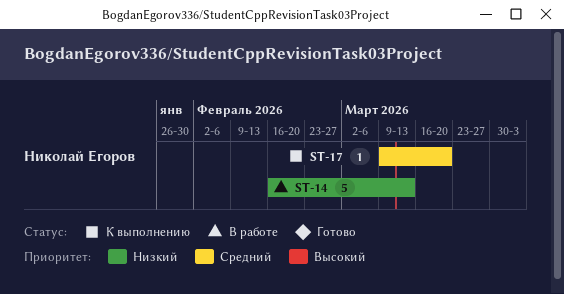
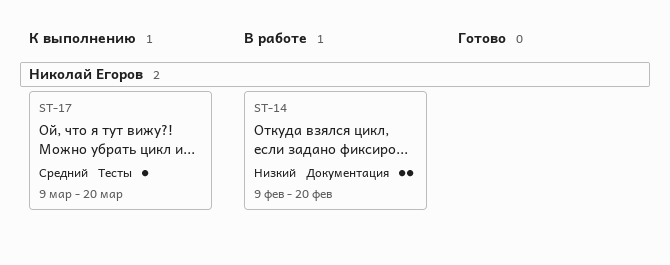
ST-14, estimate: 5 -> 2
ST-14, start: Feb 16 -> Feb 9
ST-14, due: Mar 13 -> Feb 20

